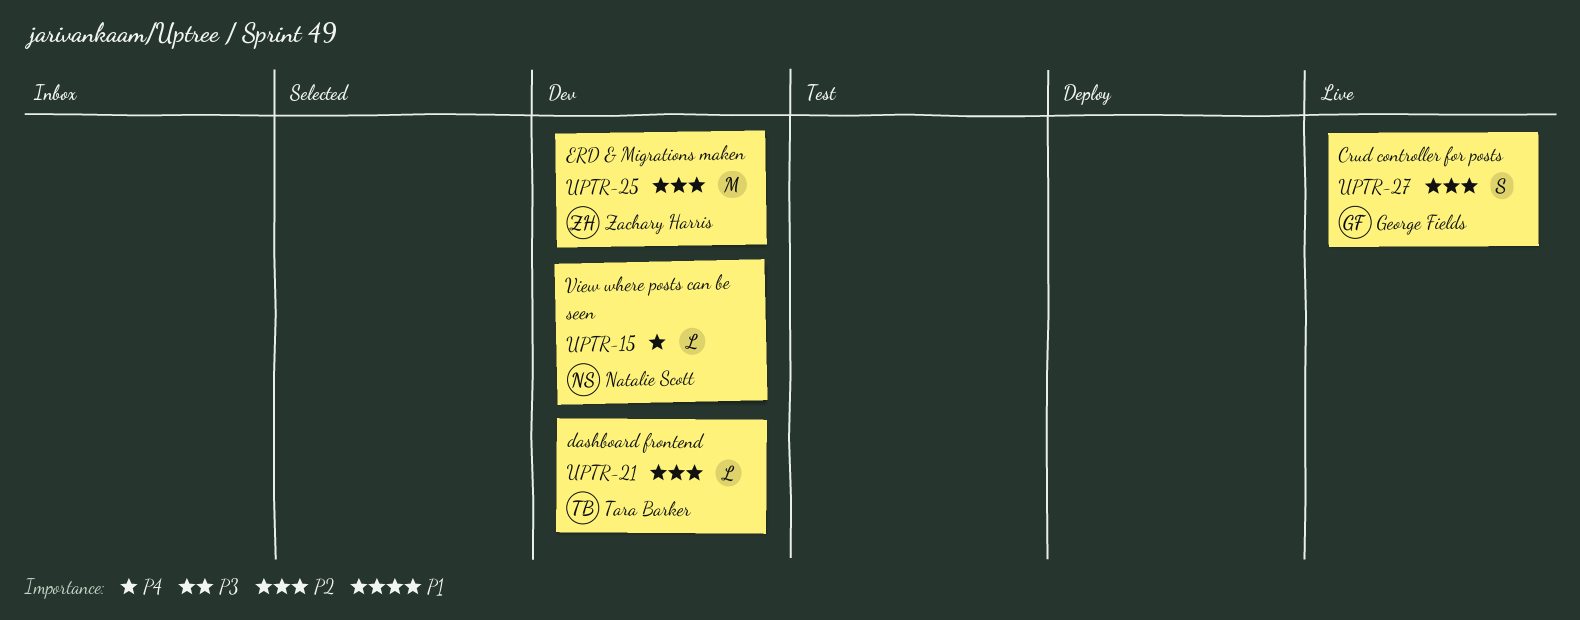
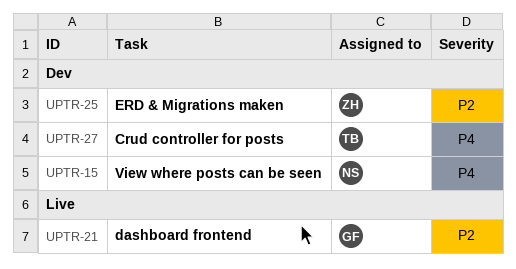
UPTR-21, status: Dev -> Live
UPTR-21, owner: Tara Barker -> George Fields
UPTR-27, status: Live -> Dev
UPTR-27, owner: George Fields -> Tara Barker
UPTR-27, priority: P2 -> P4

